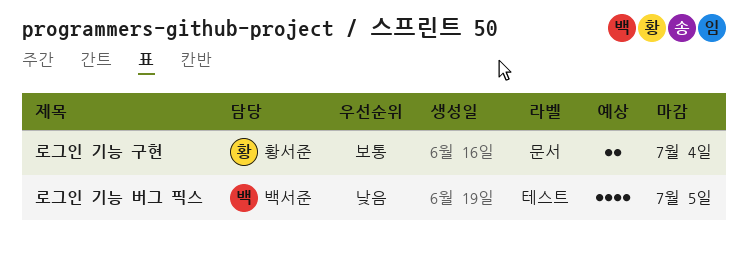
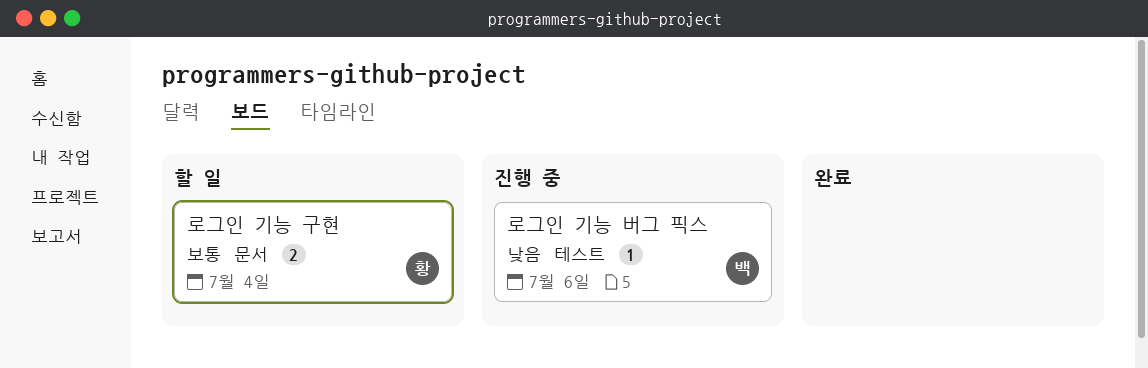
로그인 기능 버그 픽스, estimate: 4 -> 1
로그인 기능 버그 픽스, due: Jul 5 -> Jul 6

